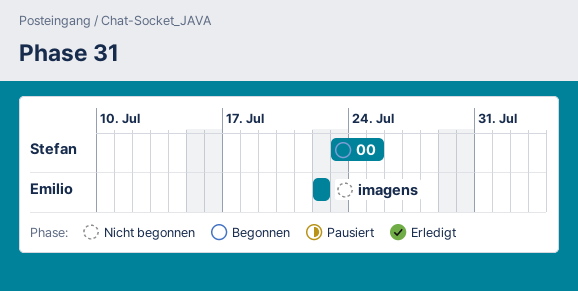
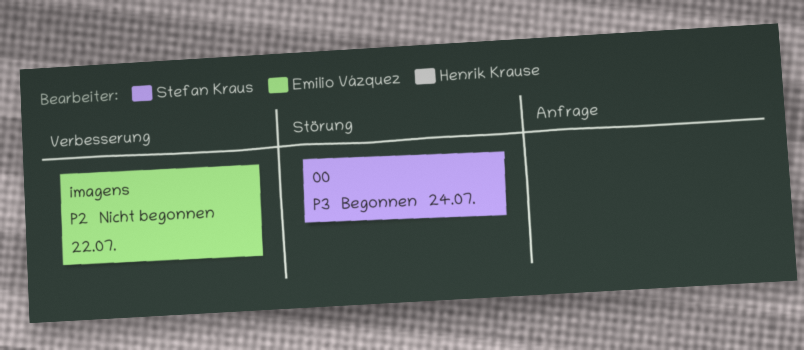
00, due: Jul 25 -> Jul 24

